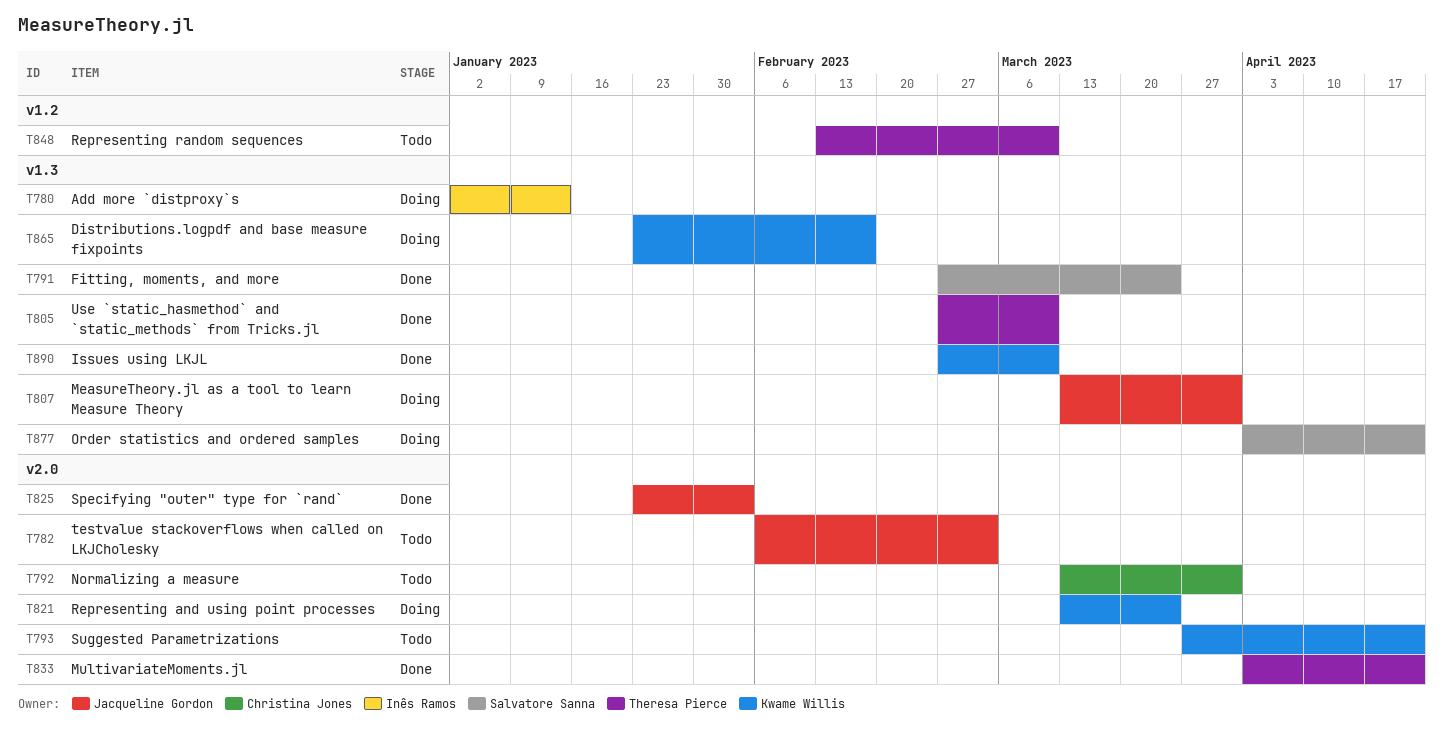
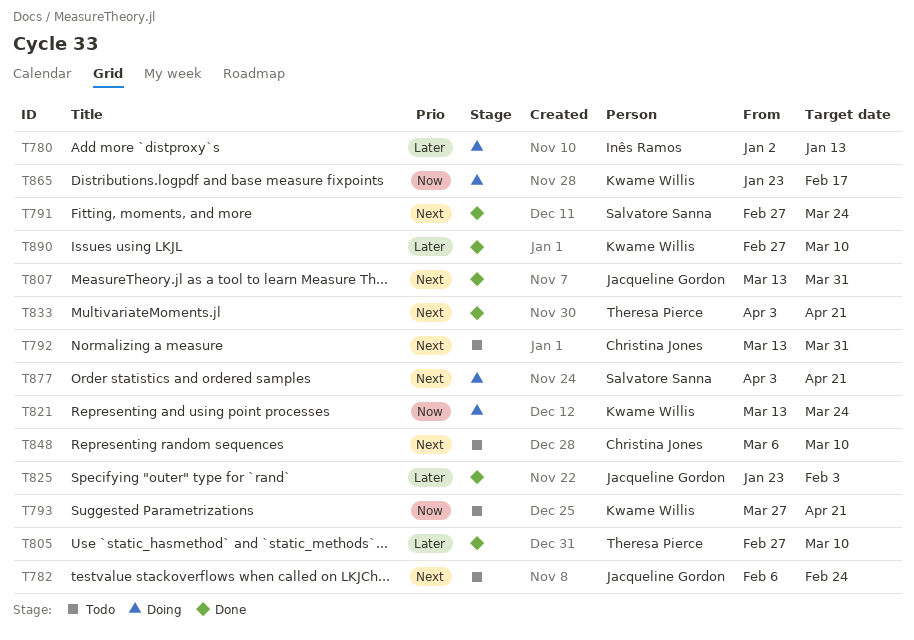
T782, due: Mar 3 -> Feb 24
T807, status: Doing -> Done
T848, owner: Theresa Pierce -> Christina Jones
T848, start: Feb 13 -> Mar 6

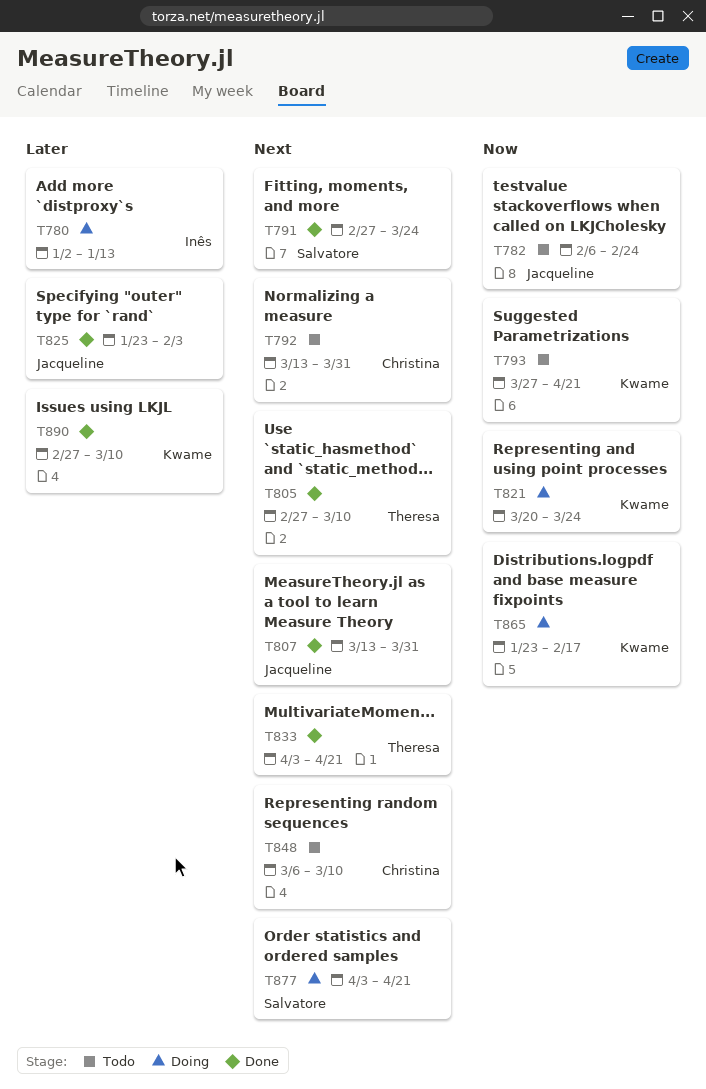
T782, priority: Next -> Now
T805, priority: Later -> Next
T821, start: Mar 13 -> Mar 20

